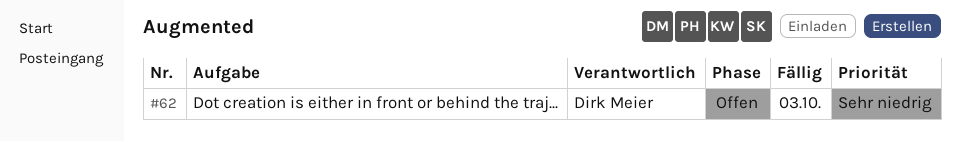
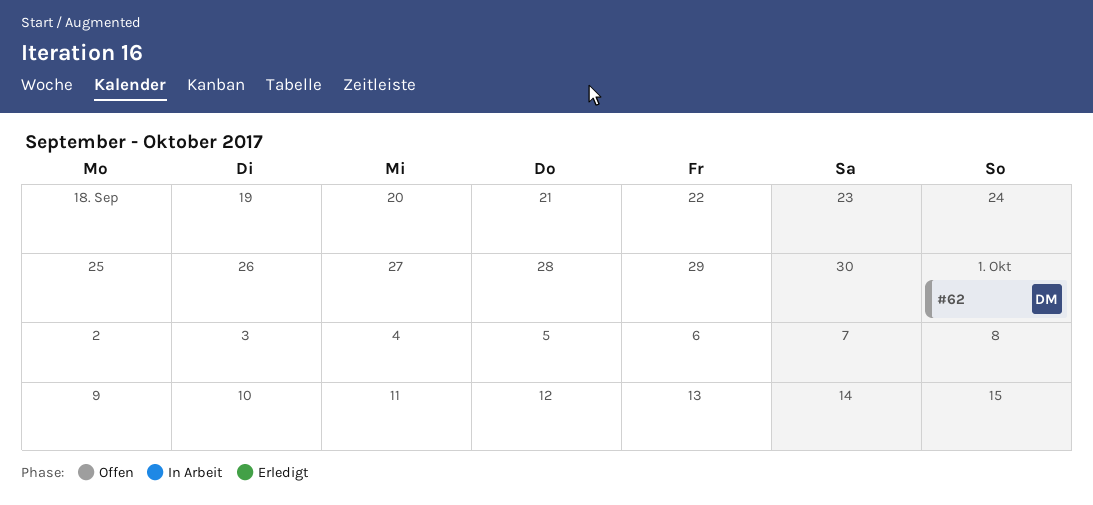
#62, due: Oct 3 -> Oct 1

